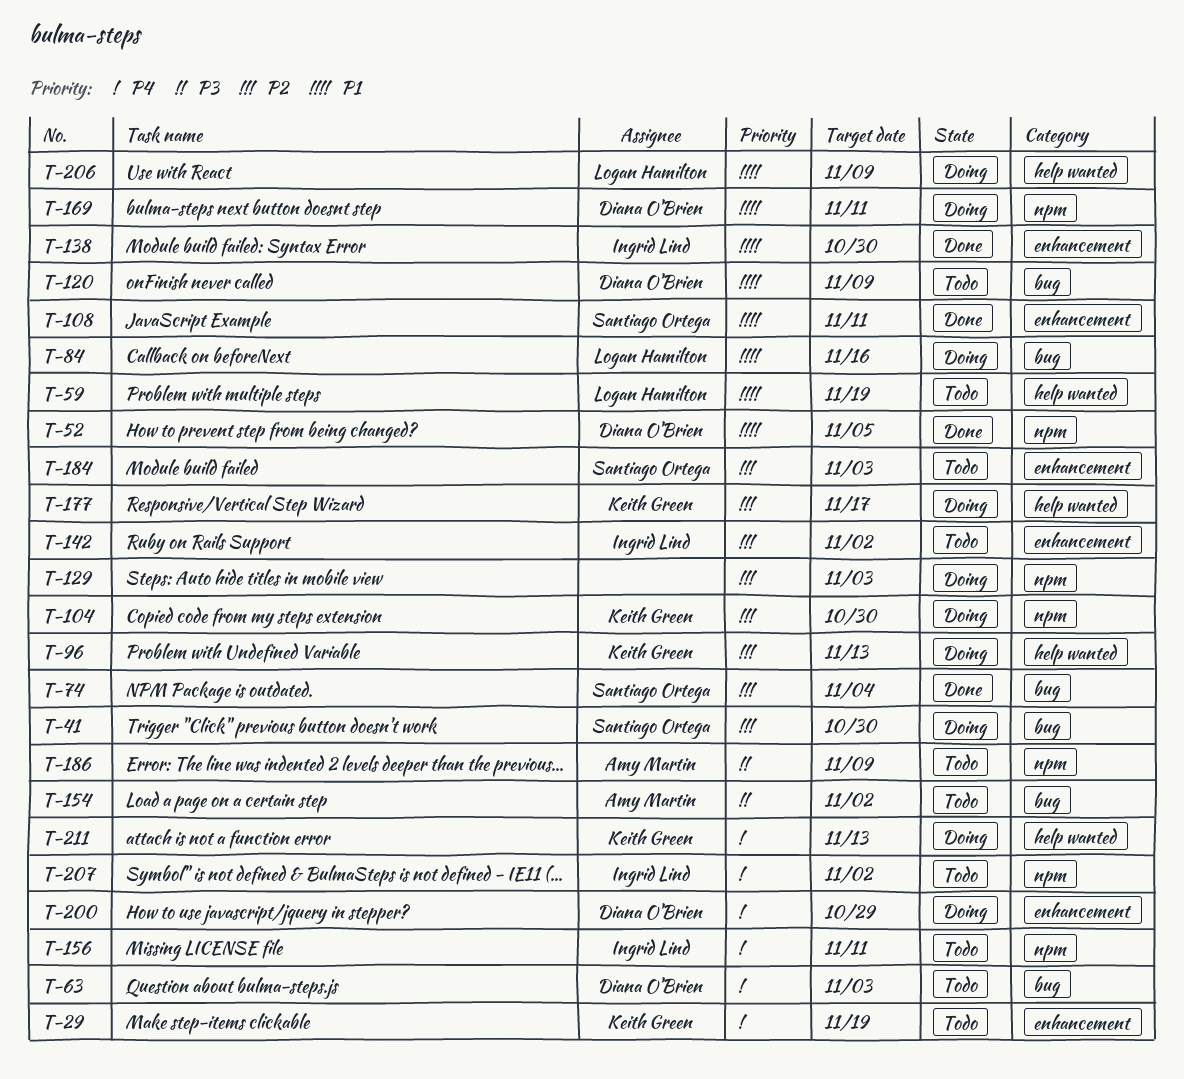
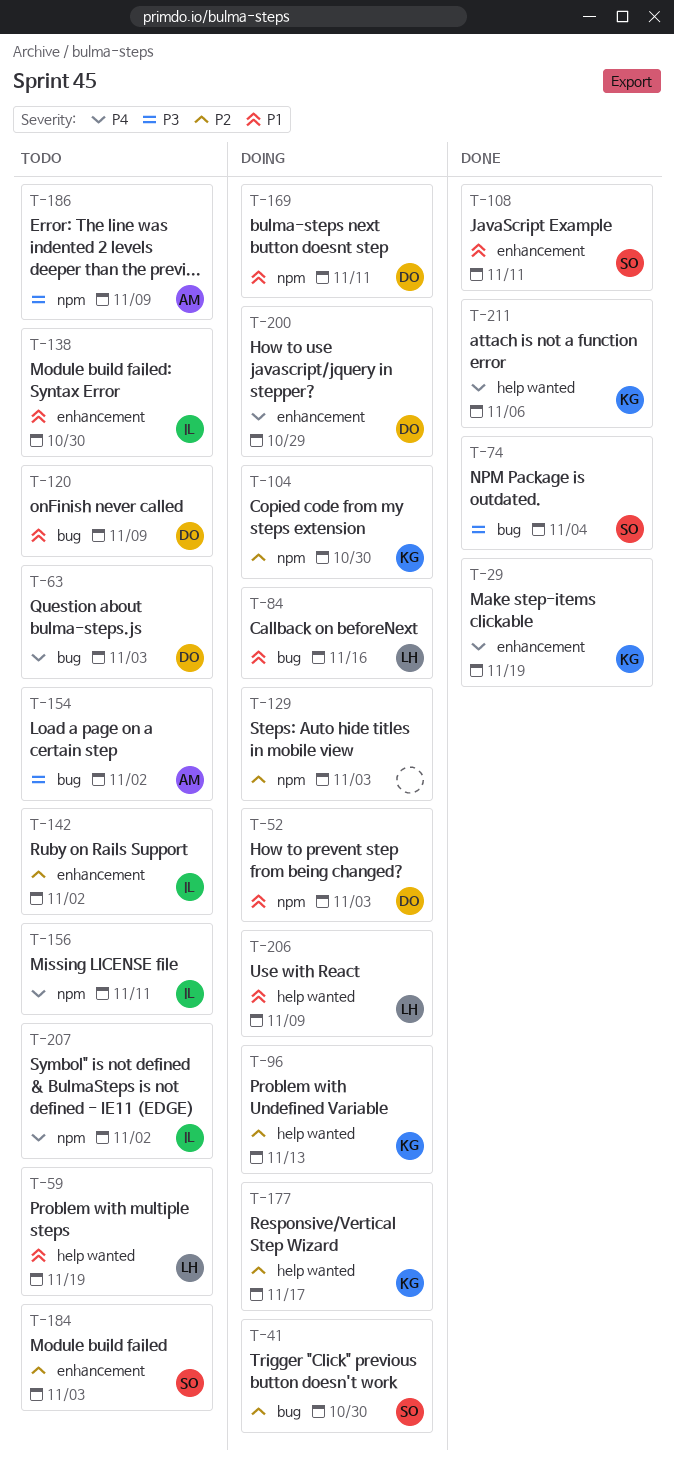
T-29, status: Todo -> Done
T-52, status: Done -> Doing
T-52, due: Nov 5 -> Nov 3
T-74, priority: P2 -> P3
T-138, status: Done -> Todo
T-211, status: Doing -> Done
T-211, due: Nov 13 -> Nov 6

